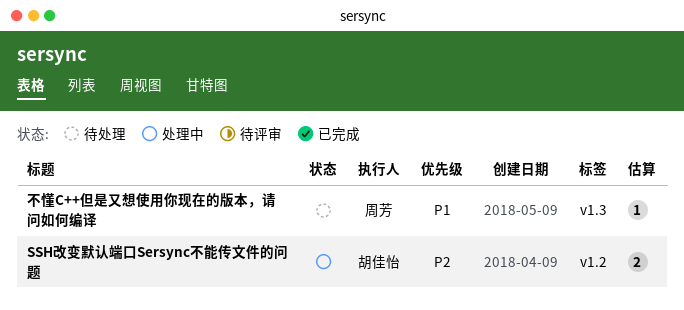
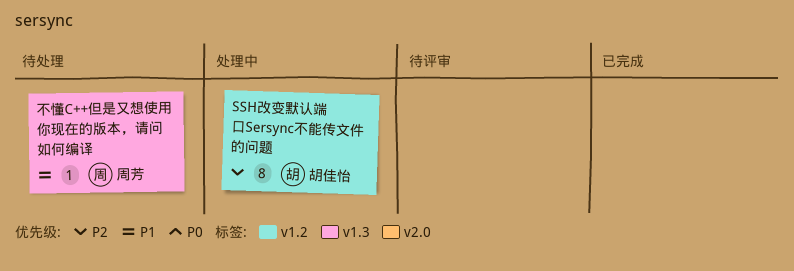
SSH改变默认端口Sersync不能传文件的问题, estimate: 2 -> 8

